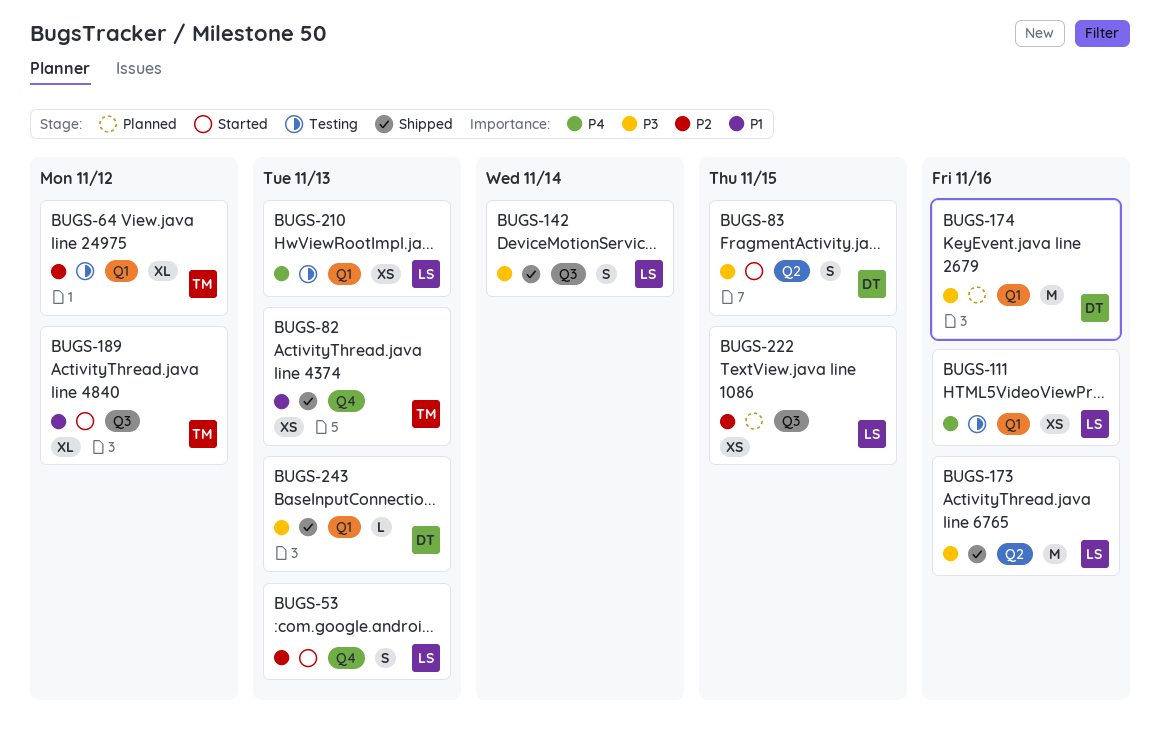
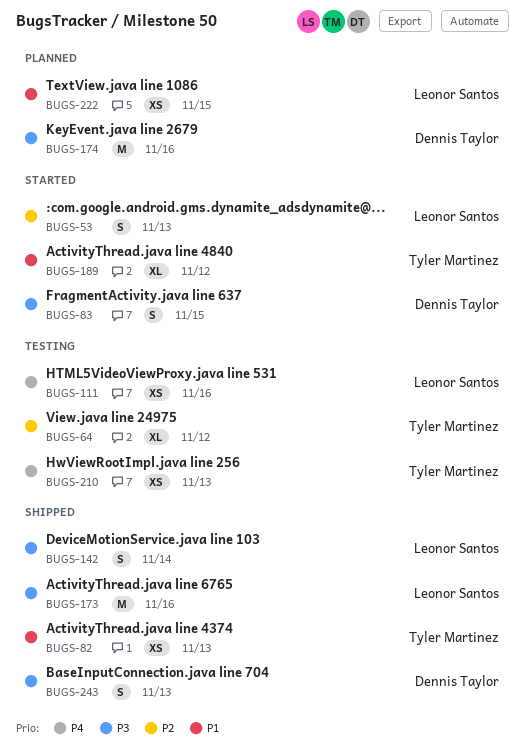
BUGS-210, owner: Leonor Santos -> Tyler Martinez
BUGS-222, priority: P2 -> P1
BUGS-243, estimate: L -> S

